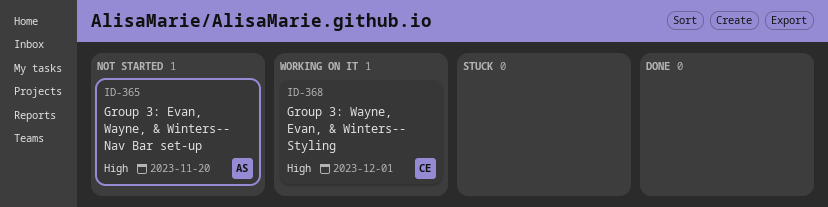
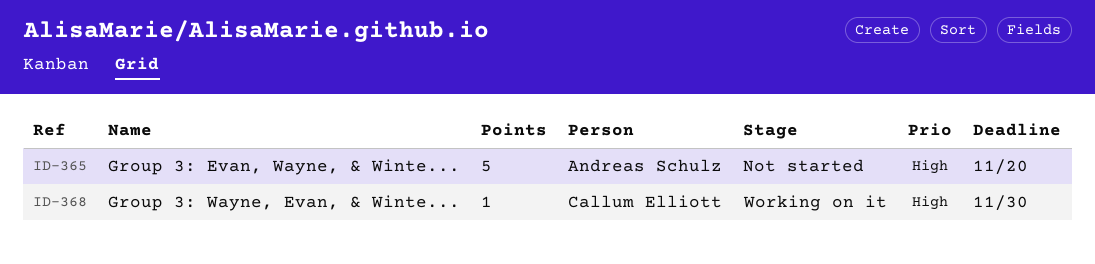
ID-368, due: Dec 1 -> Nov 30

